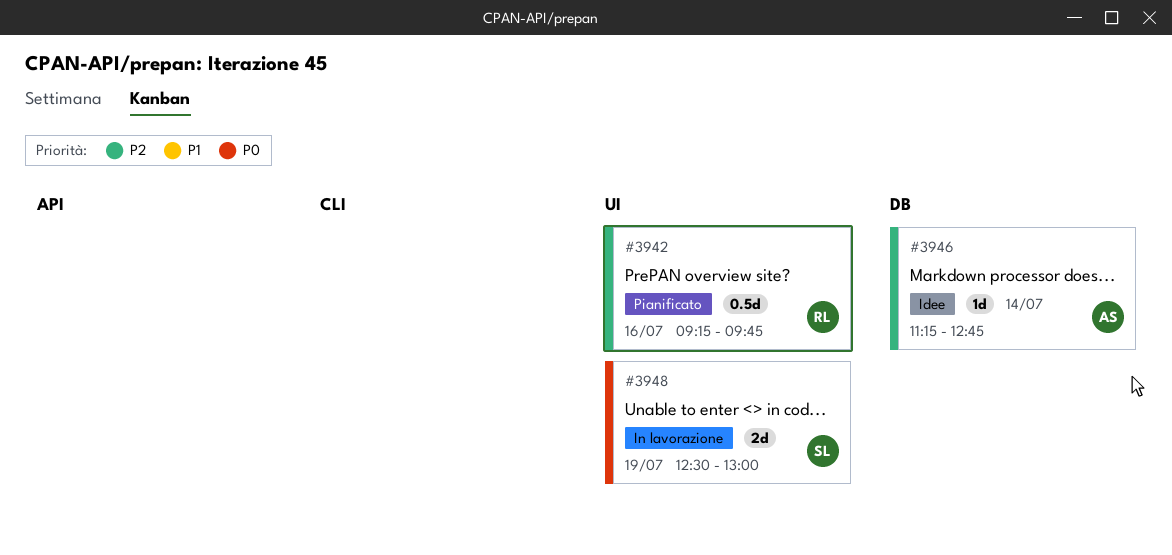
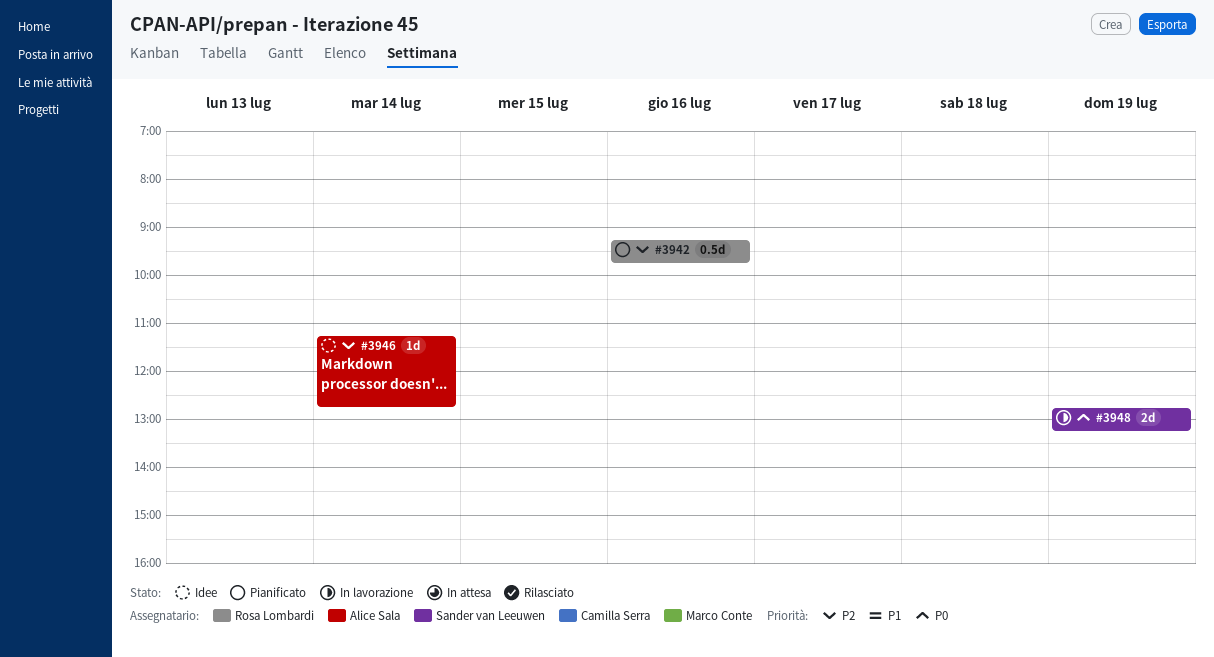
#3948, begins: 12:30 -> 12:45
#3948, ends: 13:00 -> 13:15

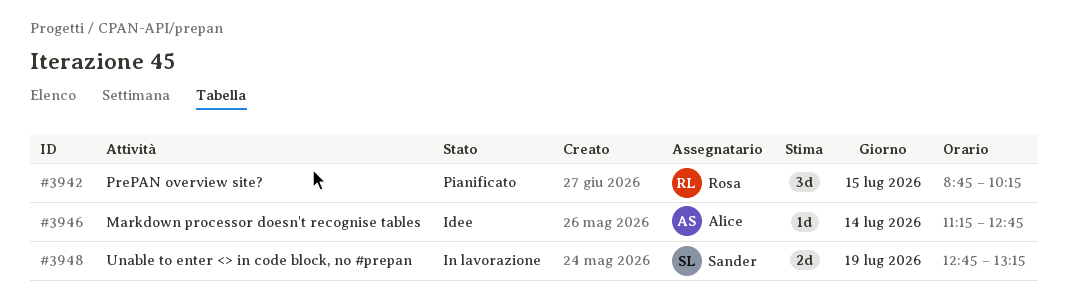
#3942, estimate: 0.5d -> 3d
#3942, day: Jul 16 -> Jul 15
#3942, begins: 09:15 -> 08:45
#3942, ends: 09:45 -> 10:15

